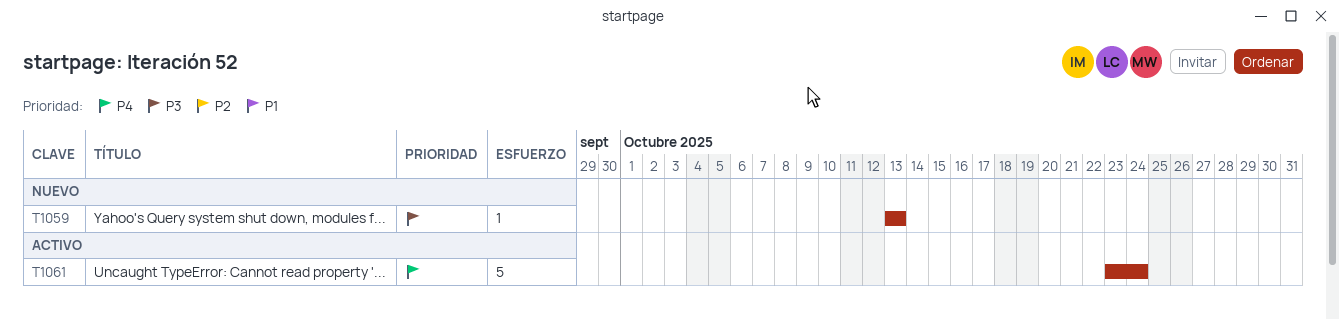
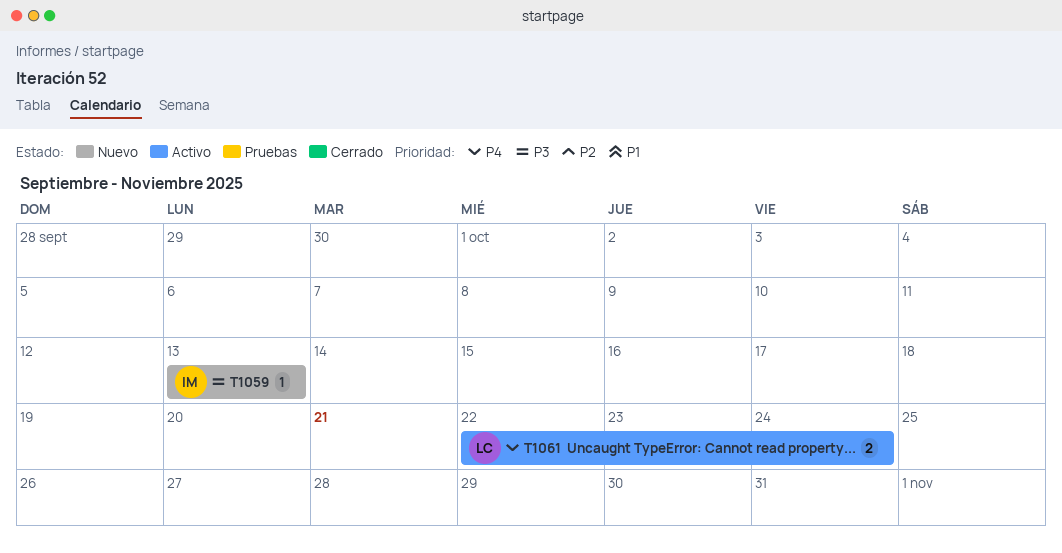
T1061, estimate: 5 -> 2
T1061, start: Oct 23 -> Oct 22

